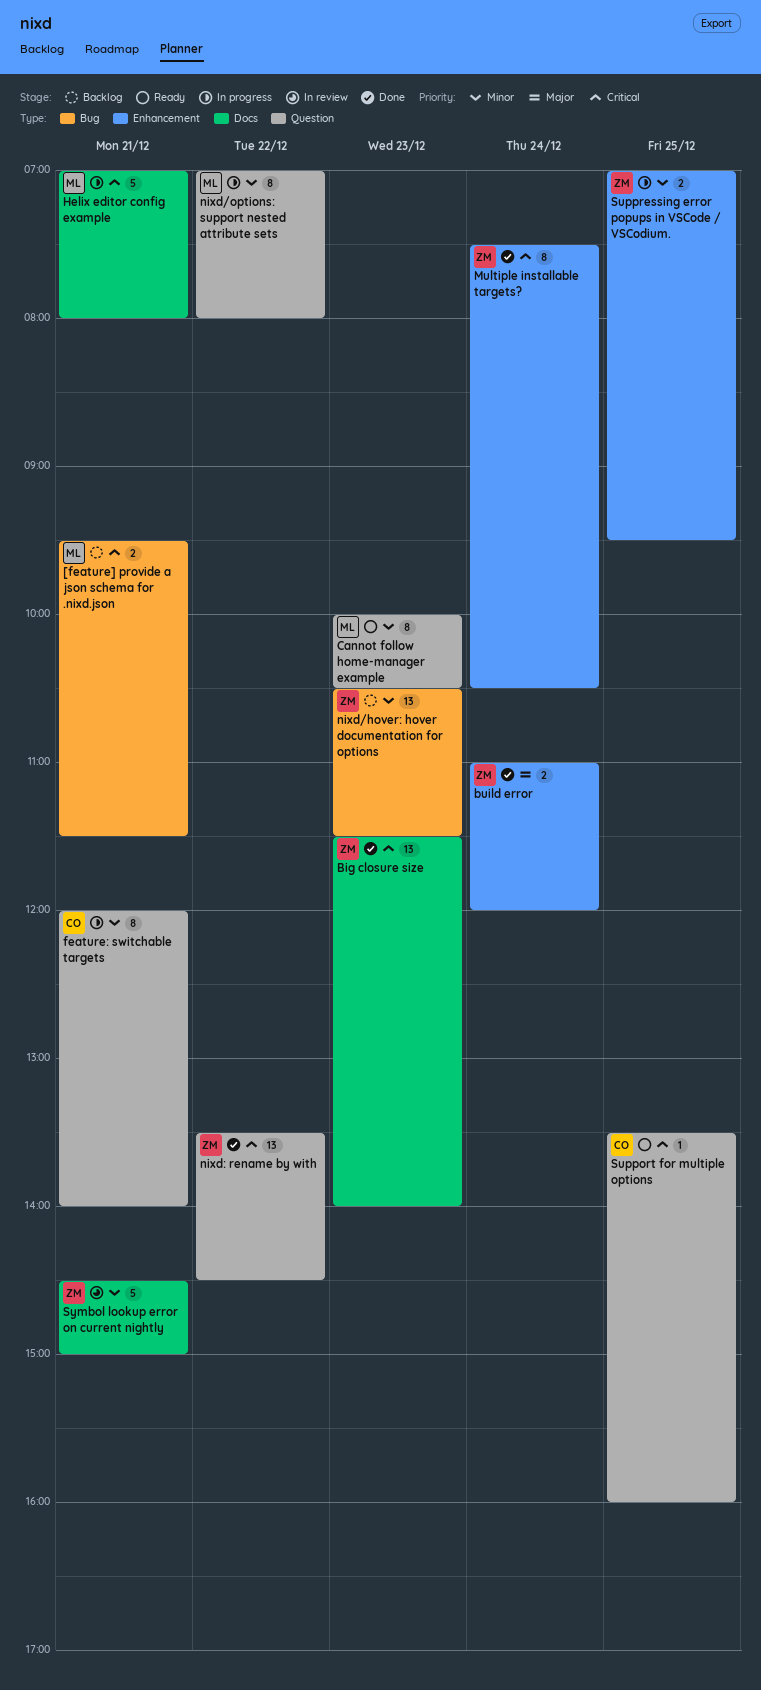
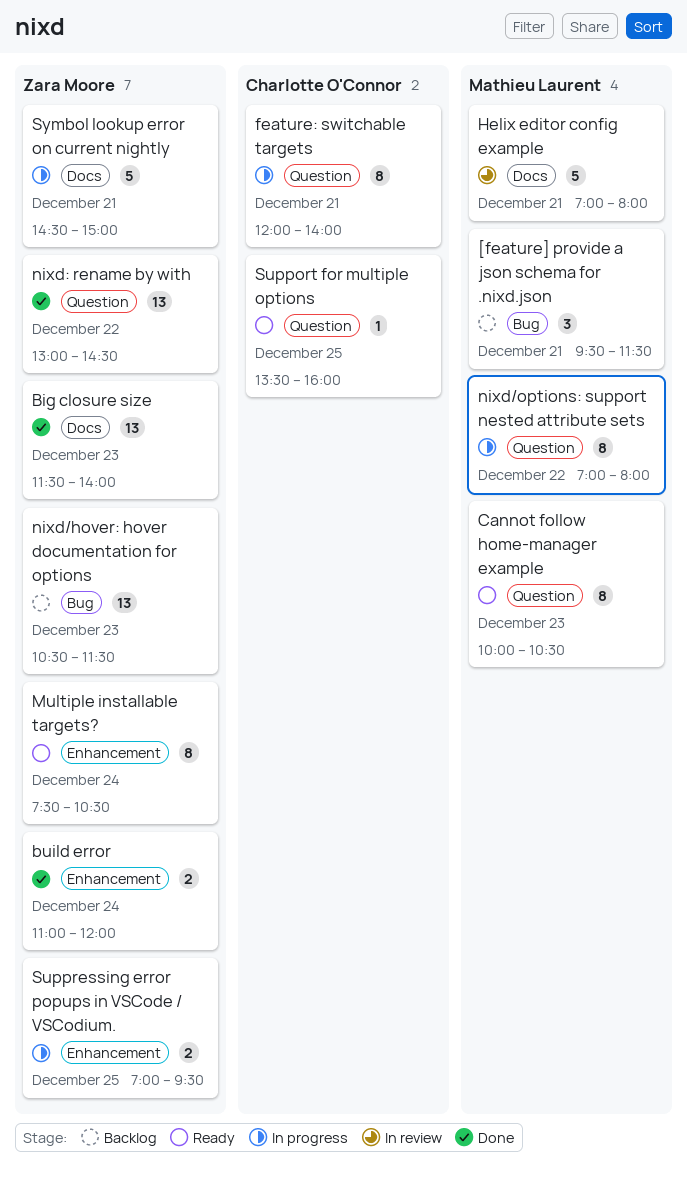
[feature] provide a json schema for .nixd.json, estimate: 2 -> 3
Helix editor config example, status: In progress -> In review
Multiple installable targets?, status: Done -> Ready
nixd: rename by with, begins: 13:30 -> 13:00
Symbol lookup error on current nightly, status: In review -> In progress

